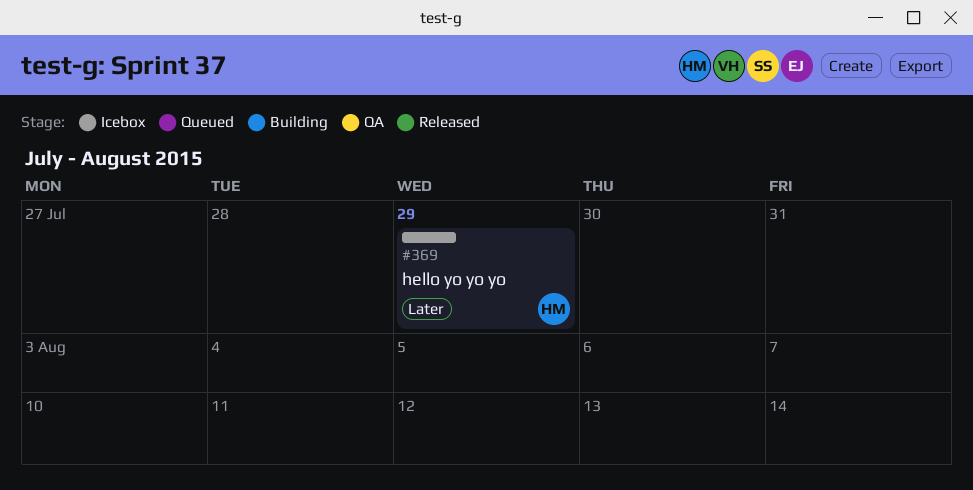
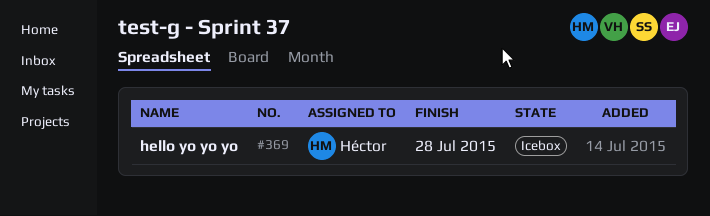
#369, due: Jul 29 -> Jul 28

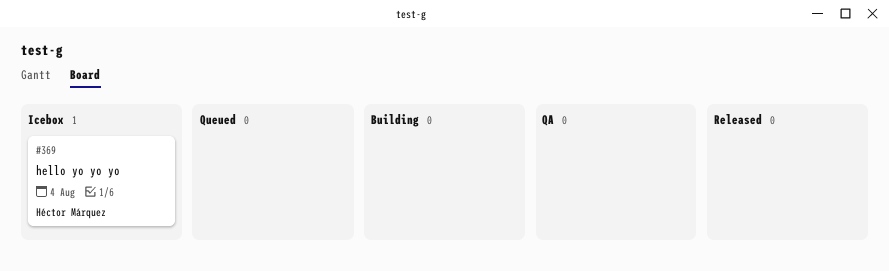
#369, due: Jul 28 -> Aug 4

